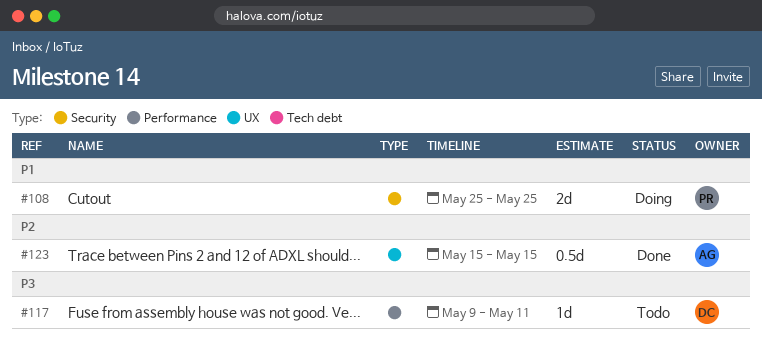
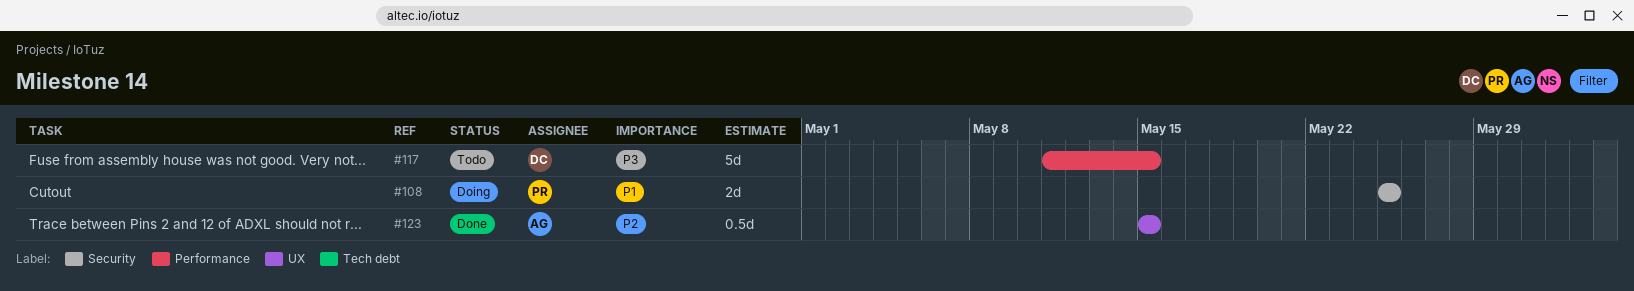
#117, estimate: 1d -> 5d
#117, start: May 9 -> May 11
#117, due: May 11 -> May 15

